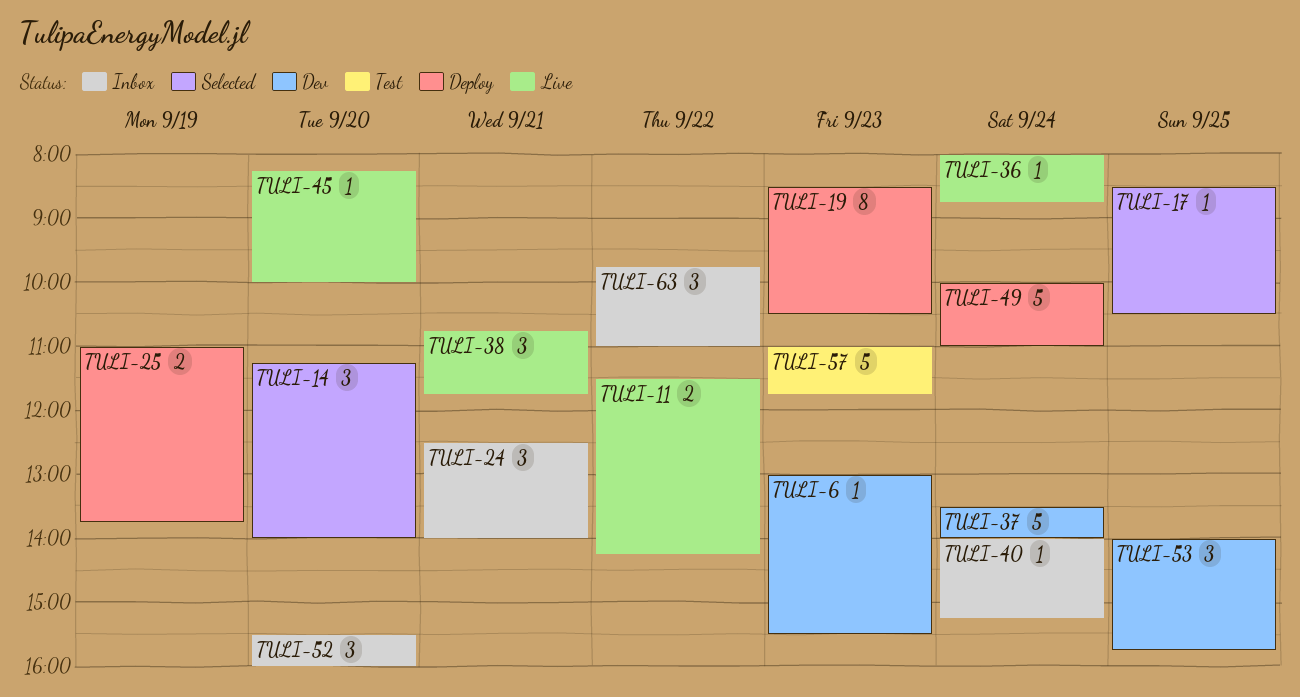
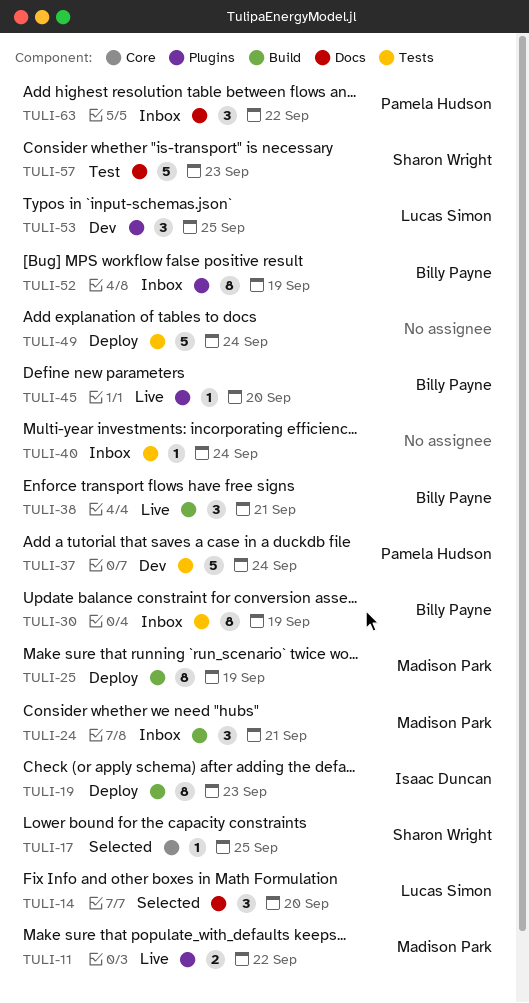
TULI-6: present -> none
TULI-25, estimate: 2 -> 8
TULI-30: none -> present
TULI-36: present -> none
TULI-52, estimate: 3 -> 8
TULI-52, day: Sep 20 -> Sep 19

